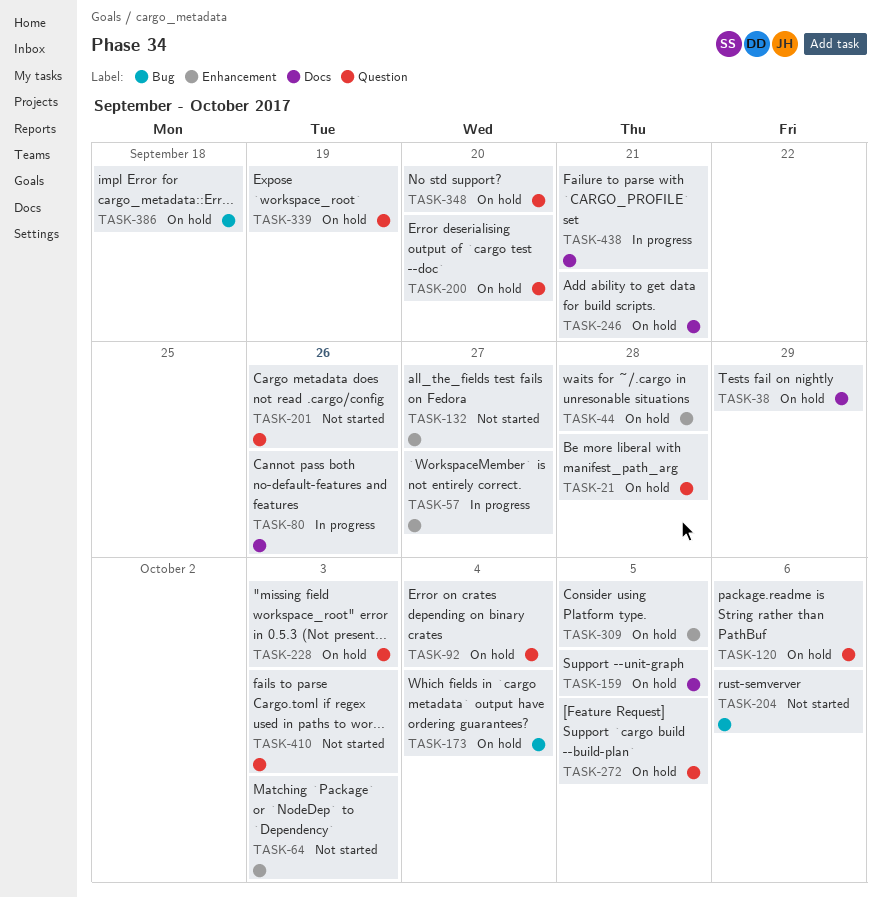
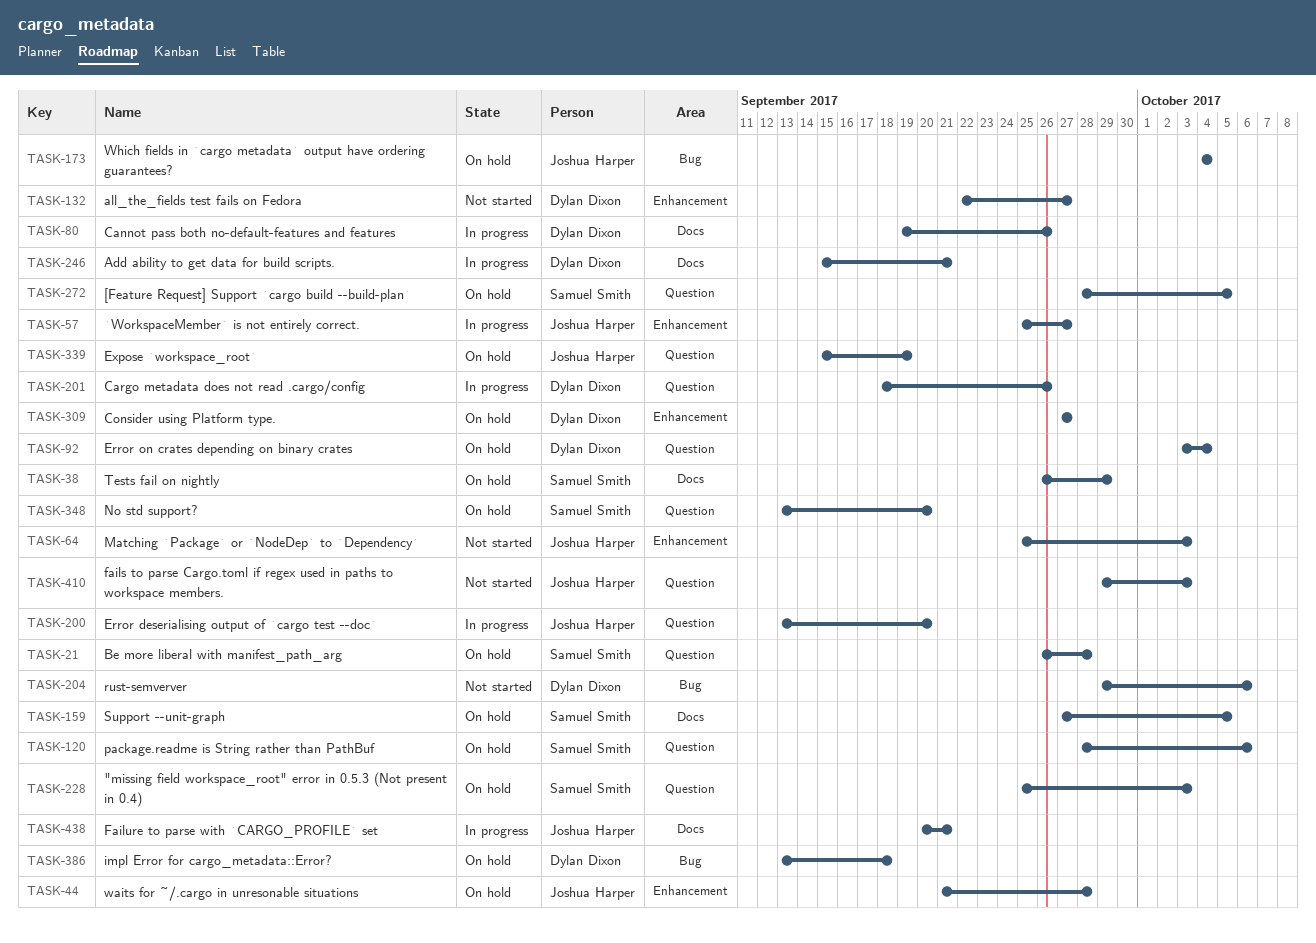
TASK-200, status: On hold -> In progress
TASK-201, status: Not started -> In progress
TASK-246, status: On hold -> In progress
TASK-309, due: Oct 5 -> Sep 27

